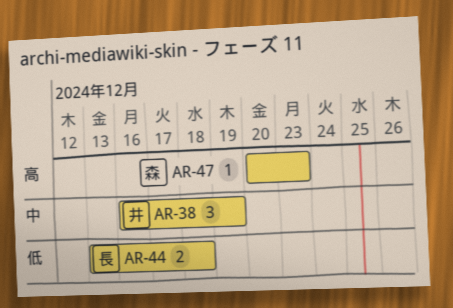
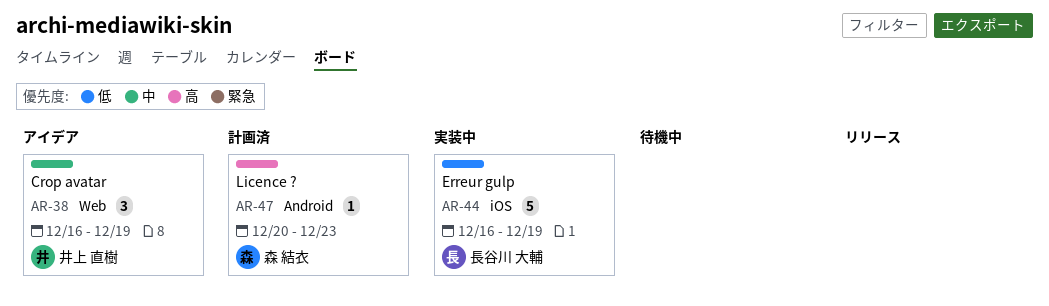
AR-44, estimate: 2 -> 5
AR-44, start: Dec 13 -> Dec 16
AR-44, due: Dec 18 -> Dec 19

